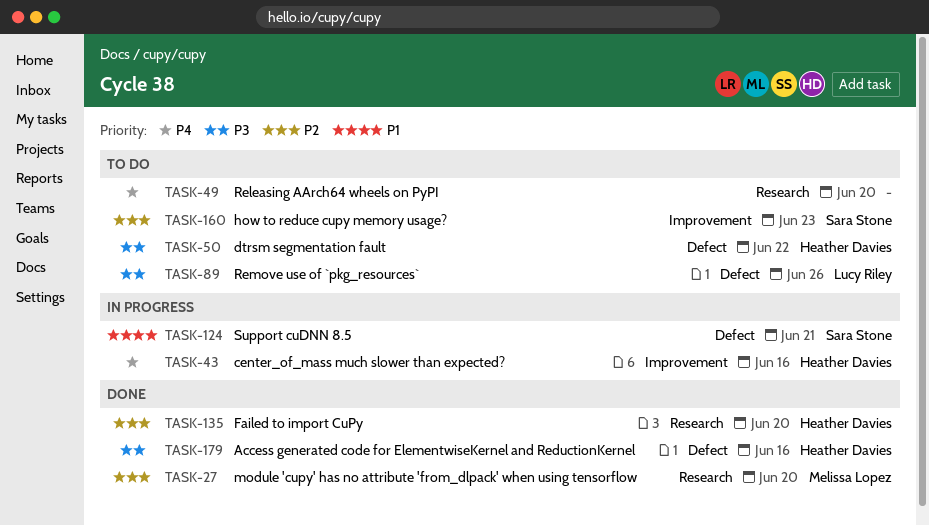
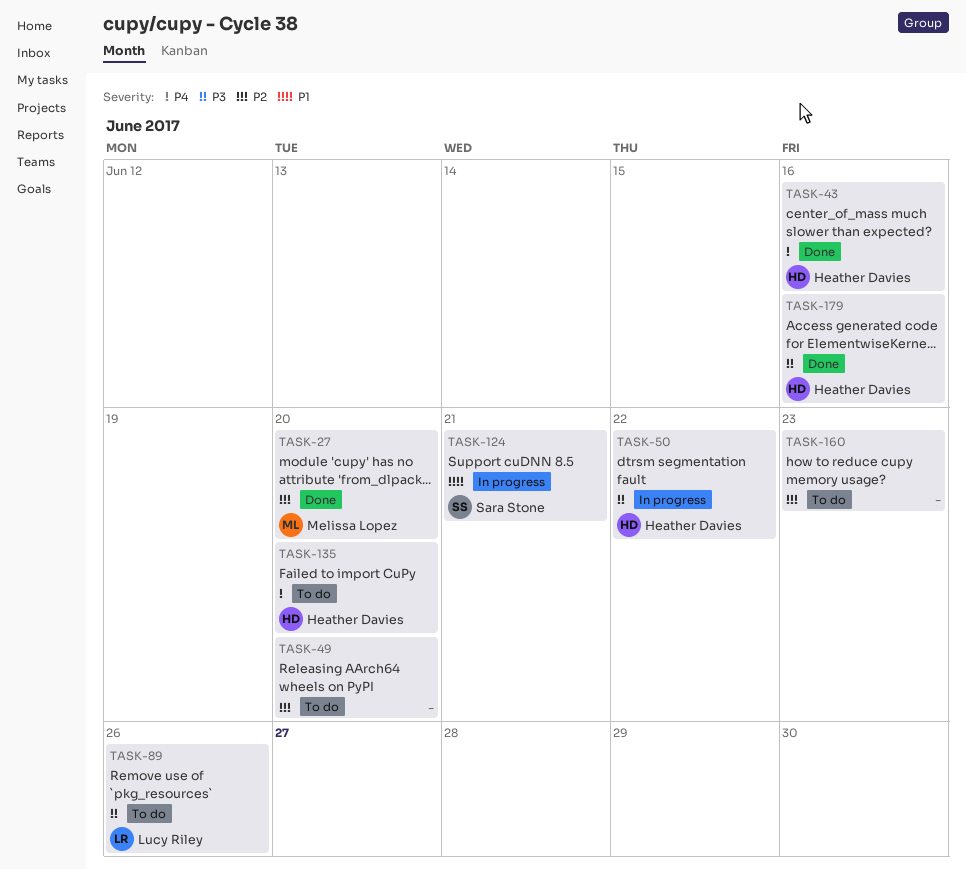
TASK-43, status: In progress -> Done
TASK-49, priority: P4 -> P2
TASK-50, status: To do -> In progress
TASK-135, status: Done -> To do
TASK-135, priority: P2 -> P4
TASK-160, owner: Sara Stone -> none

